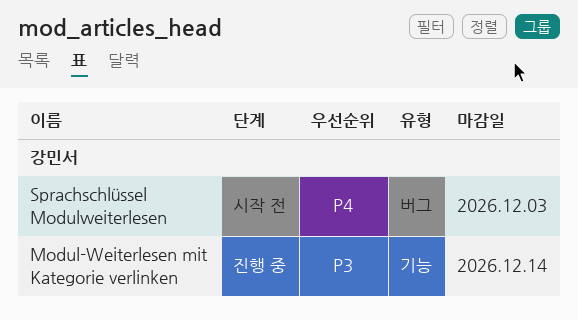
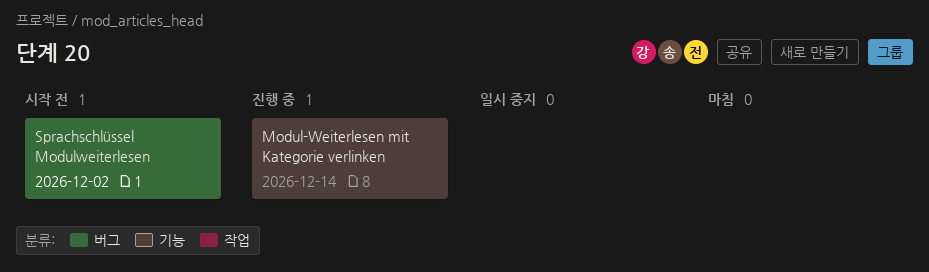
Sprachschlüssel Modulweiterlesen, due: Dec 3 -> Dec 2

